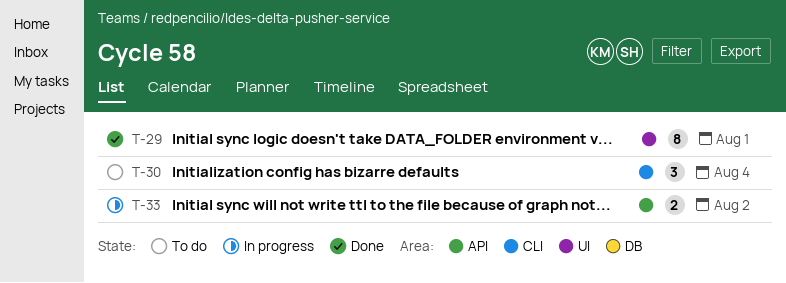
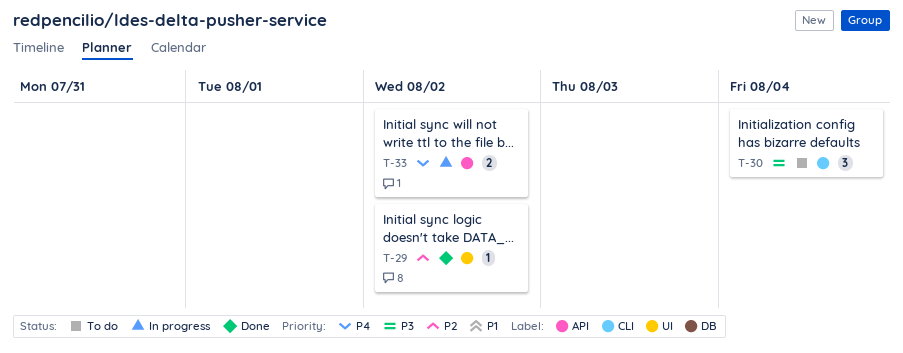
T-29, estimate: 8 -> 1
T-29, due: Aug 1 -> Aug 2

